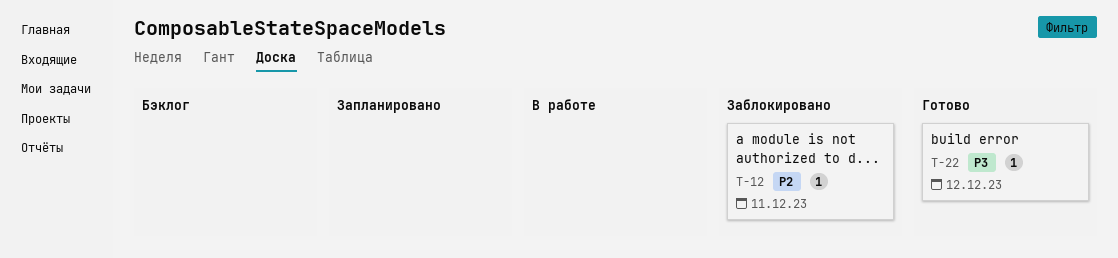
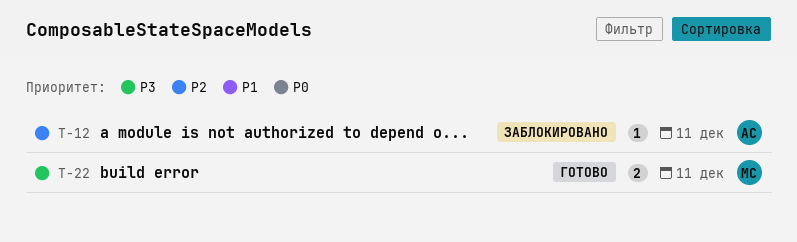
T-22, estimate: 1 -> 2
T-22, due: Dec 12 -> Dec 11

